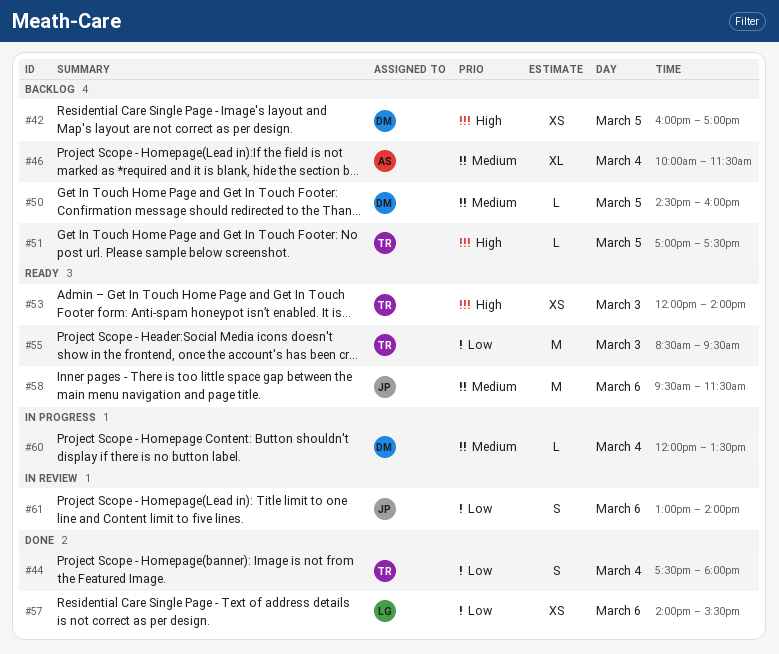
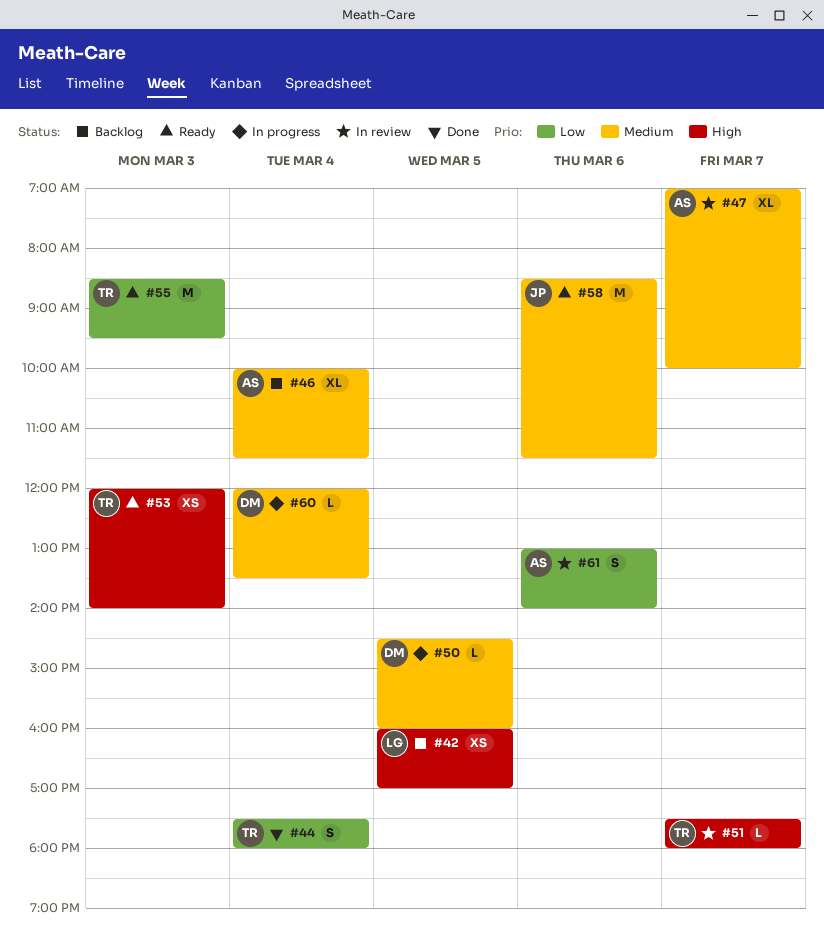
#42, owner: DM -> LG
#47: none -> present
#50, status: Backlog -> In progress
#51, status: Backlog -> In review
#51, day: Mar 5 -> Mar 7
#51, begins: 17:00 -> 17:30
#51, ends: 17:30 -> 18:00
#57: present -> none
#58, begins: 09:30 -> 08:30
#61, owner: JP -> AS

